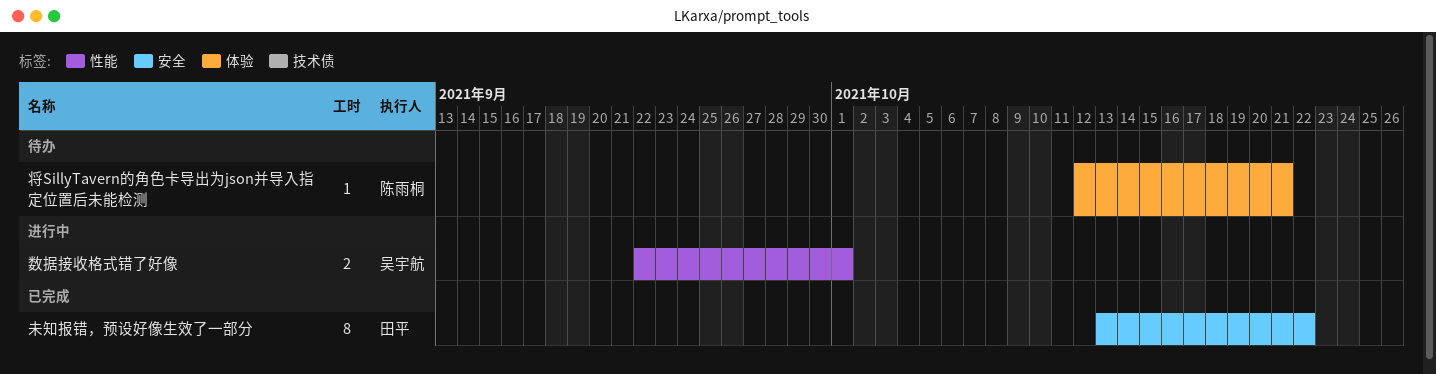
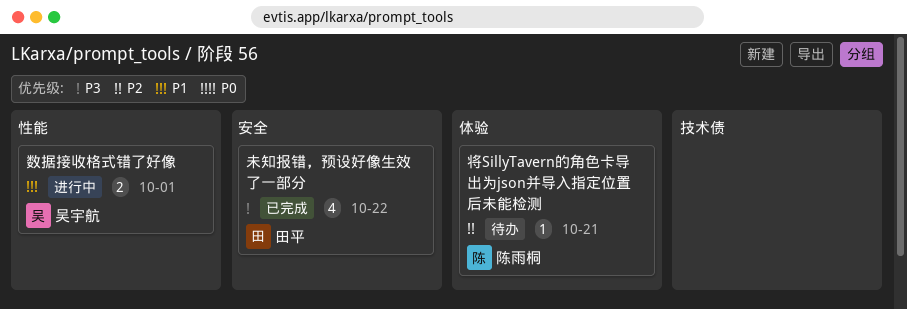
未知报错，预设好像生效了一部分, estimate: 8 -> 4

